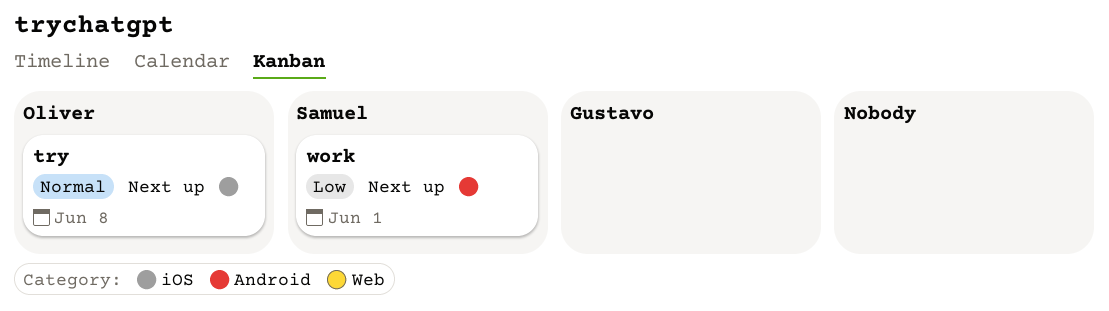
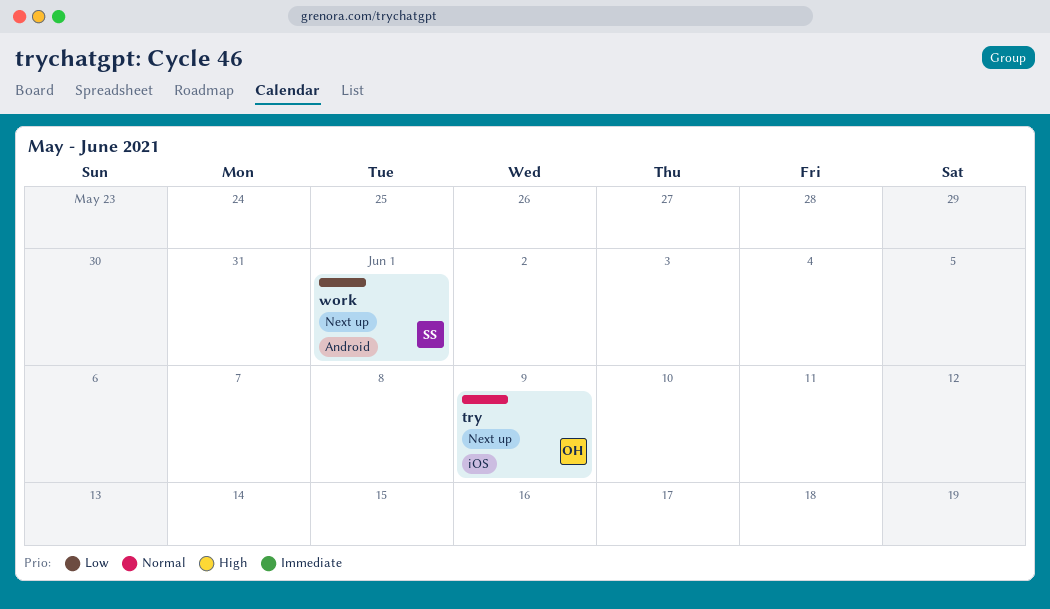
try, due: Jun 8 -> Jun 9

